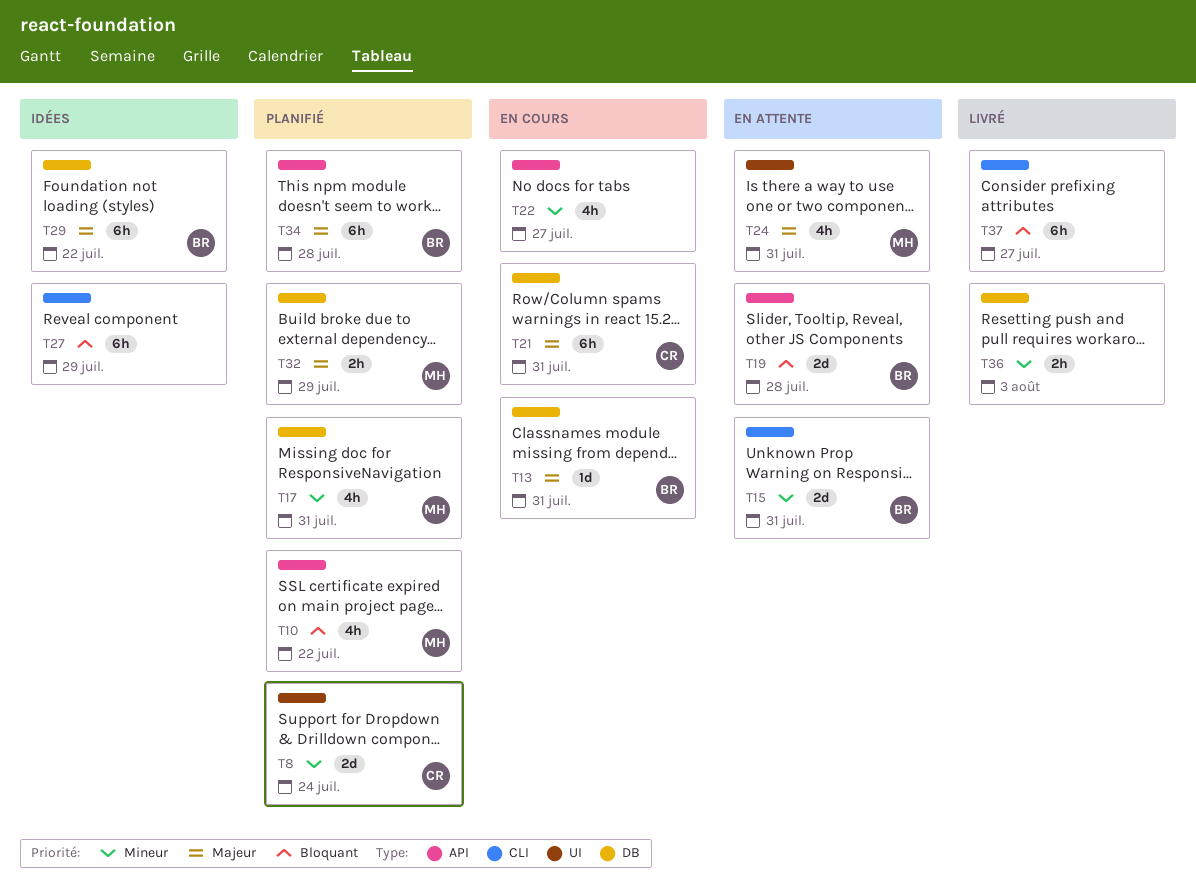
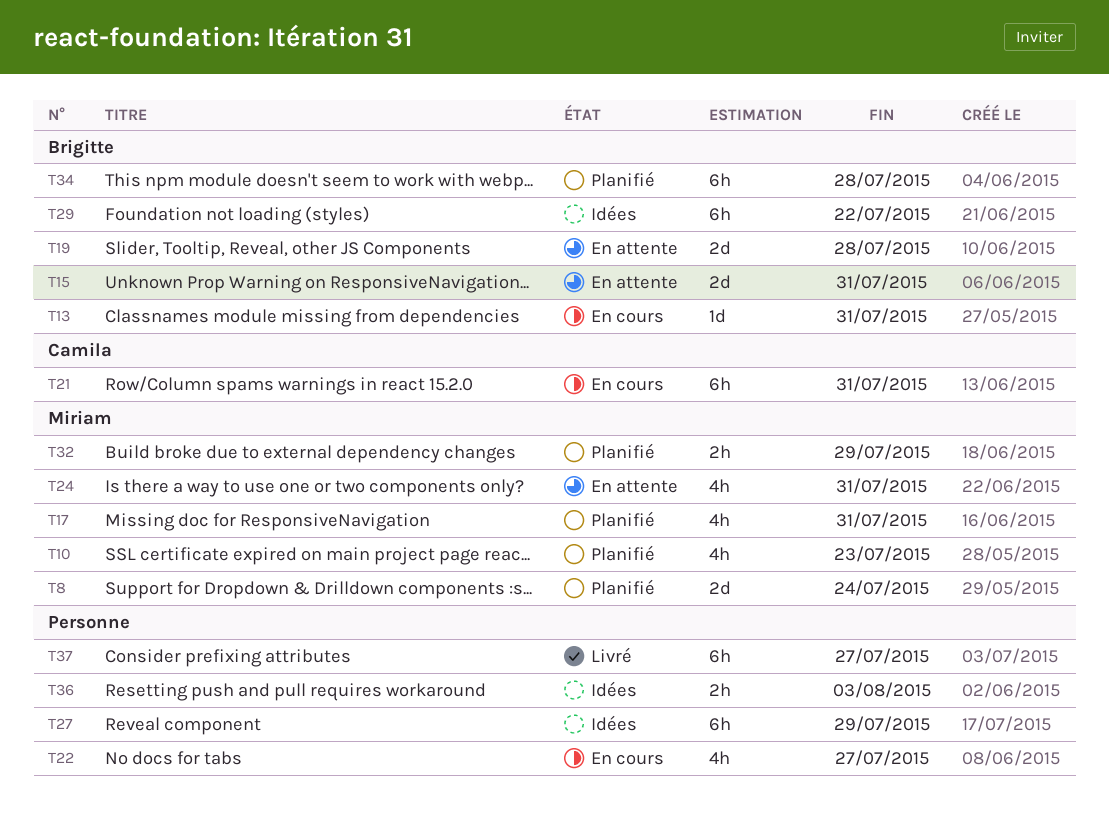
T8, owner: Camila -> Miriam
T10, due: Jul 22 -> Jul 23
T36, status: Livré -> Idées

